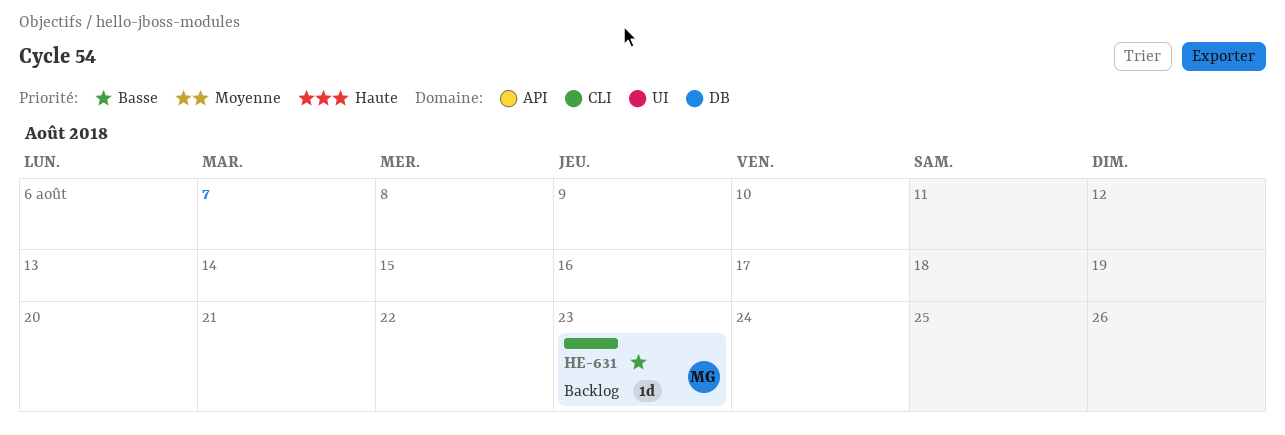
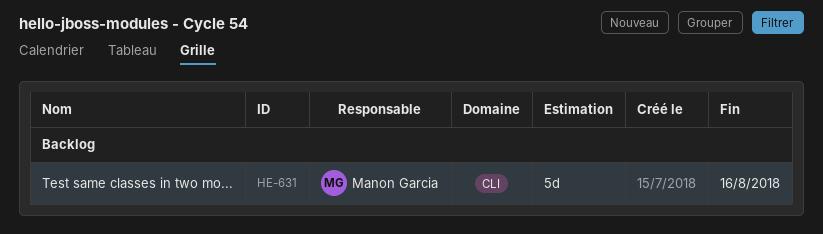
HE-631, estimate: 1d -> 5d
HE-631, due: Aug 23 -> Aug 16

